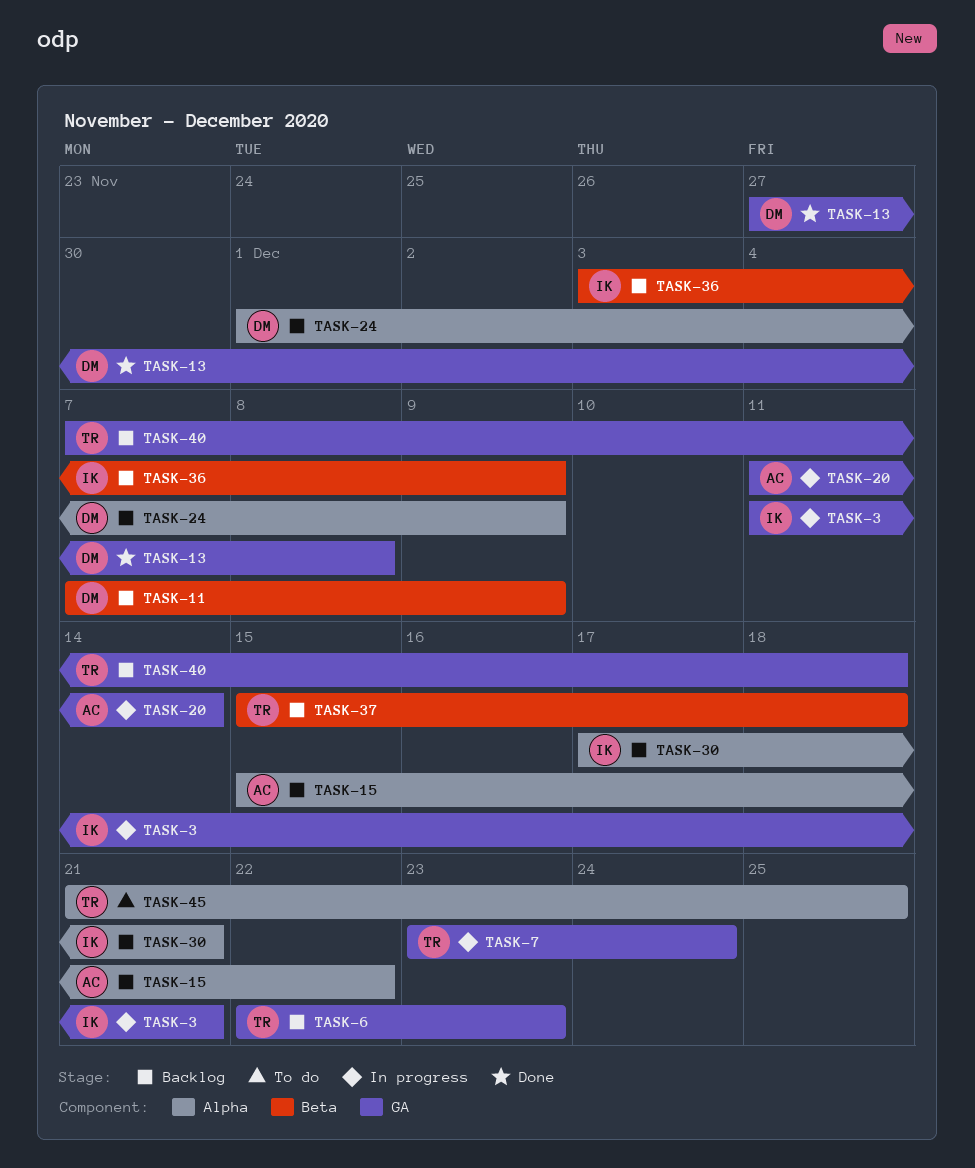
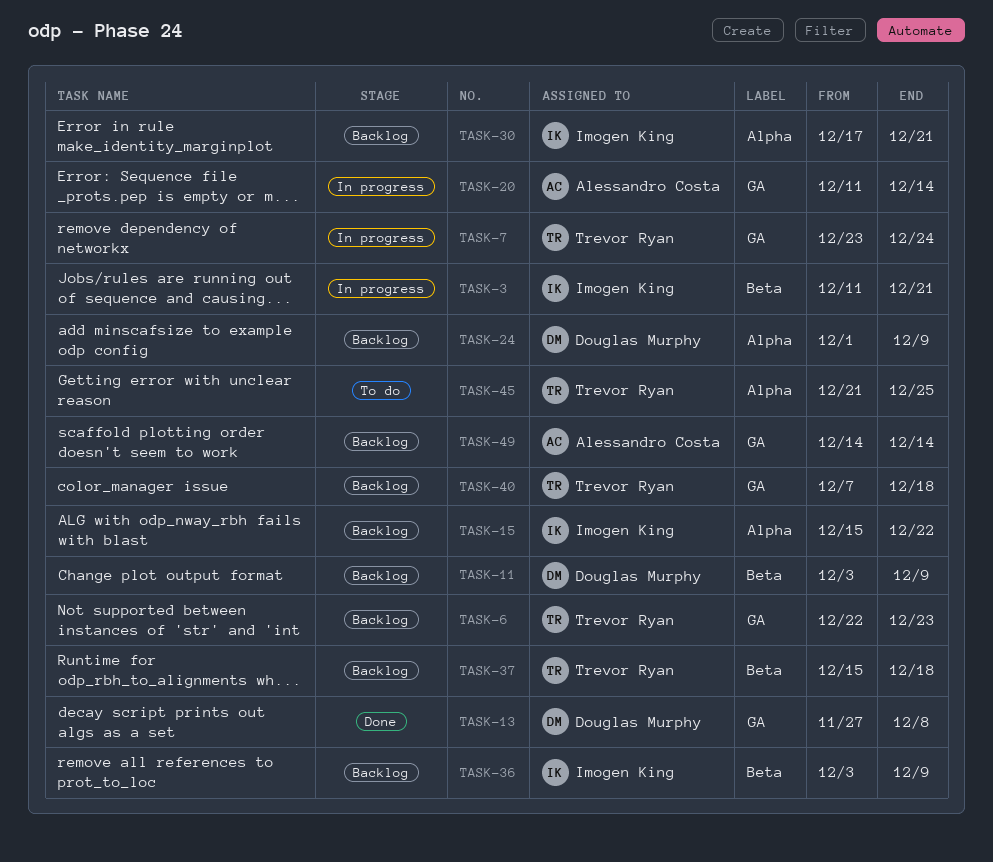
TASK-3, label: GA -> Beta
TASK-11, start: Dec 7 -> Dec 3
TASK-15, owner: Alessandro Costa -> Imogen King
TASK-49: none -> present

